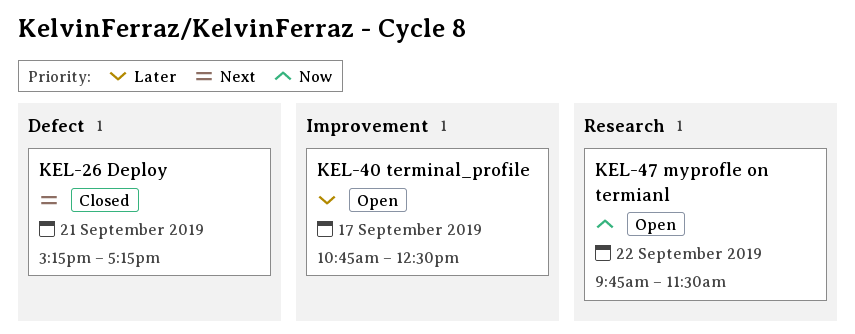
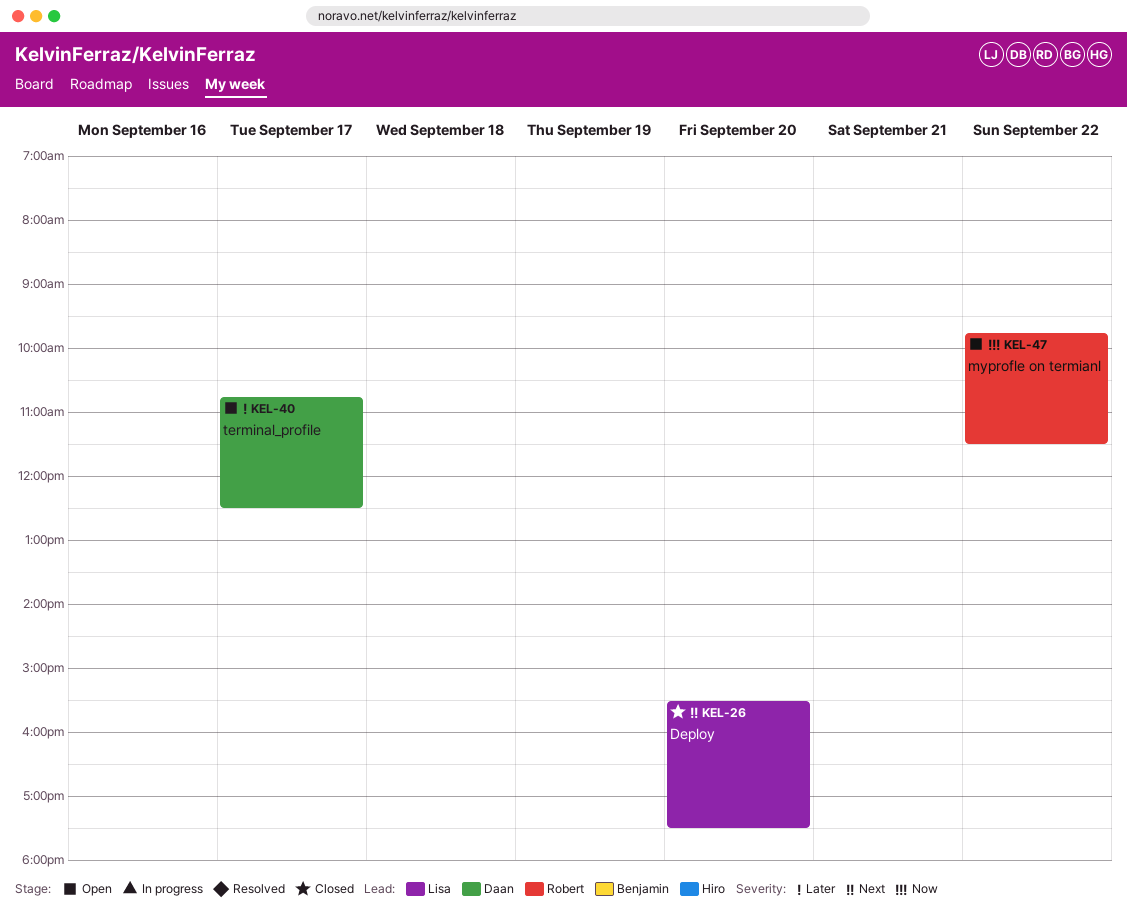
KEL-26, day: Sep 21 -> Sep 20
KEL-26, begins: 15:15 -> 15:30
KEL-26, ends: 17:15 -> 17:30

